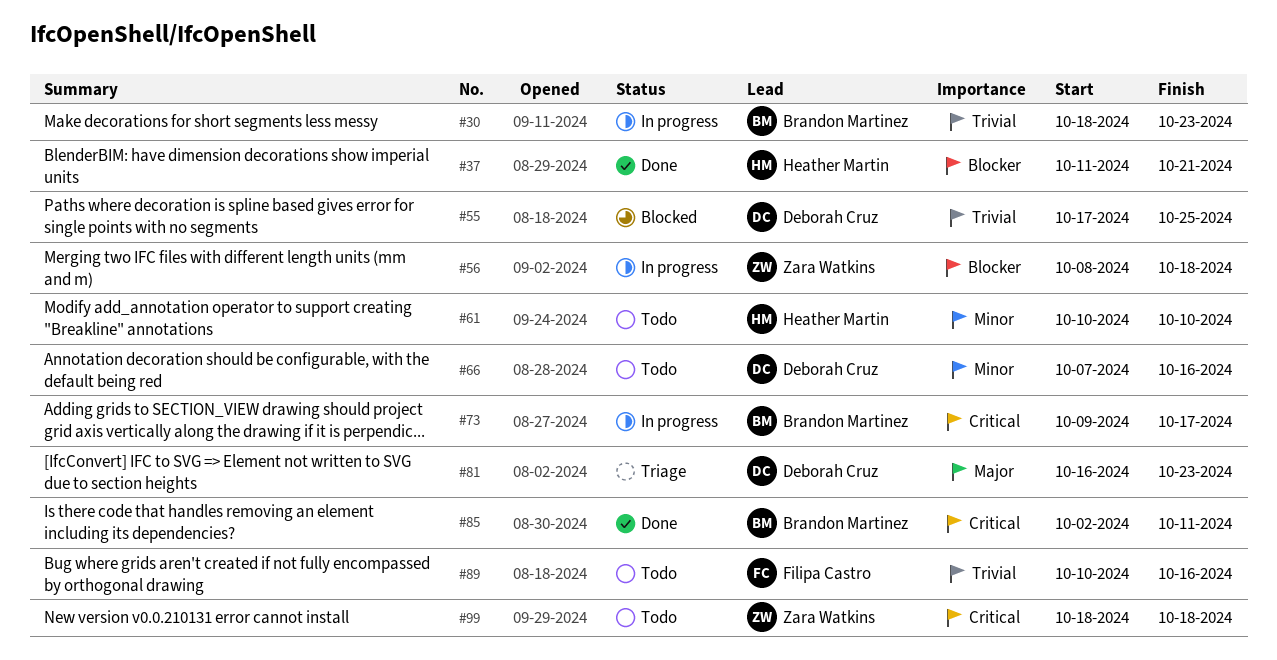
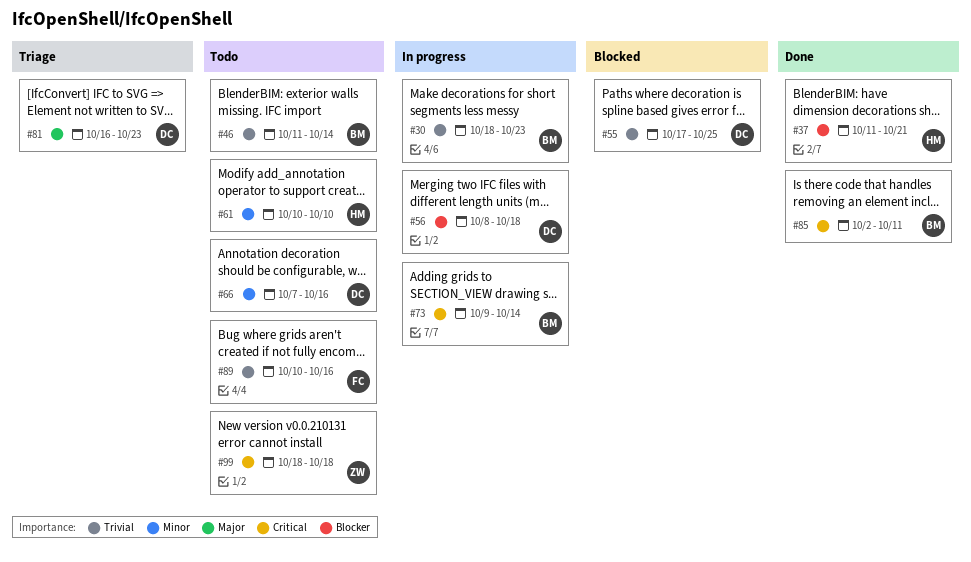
#46: none -> present
#56, owner: Zara Watkins -> Deborah Cruz
#73, due: Oct 17 -> Oct 14

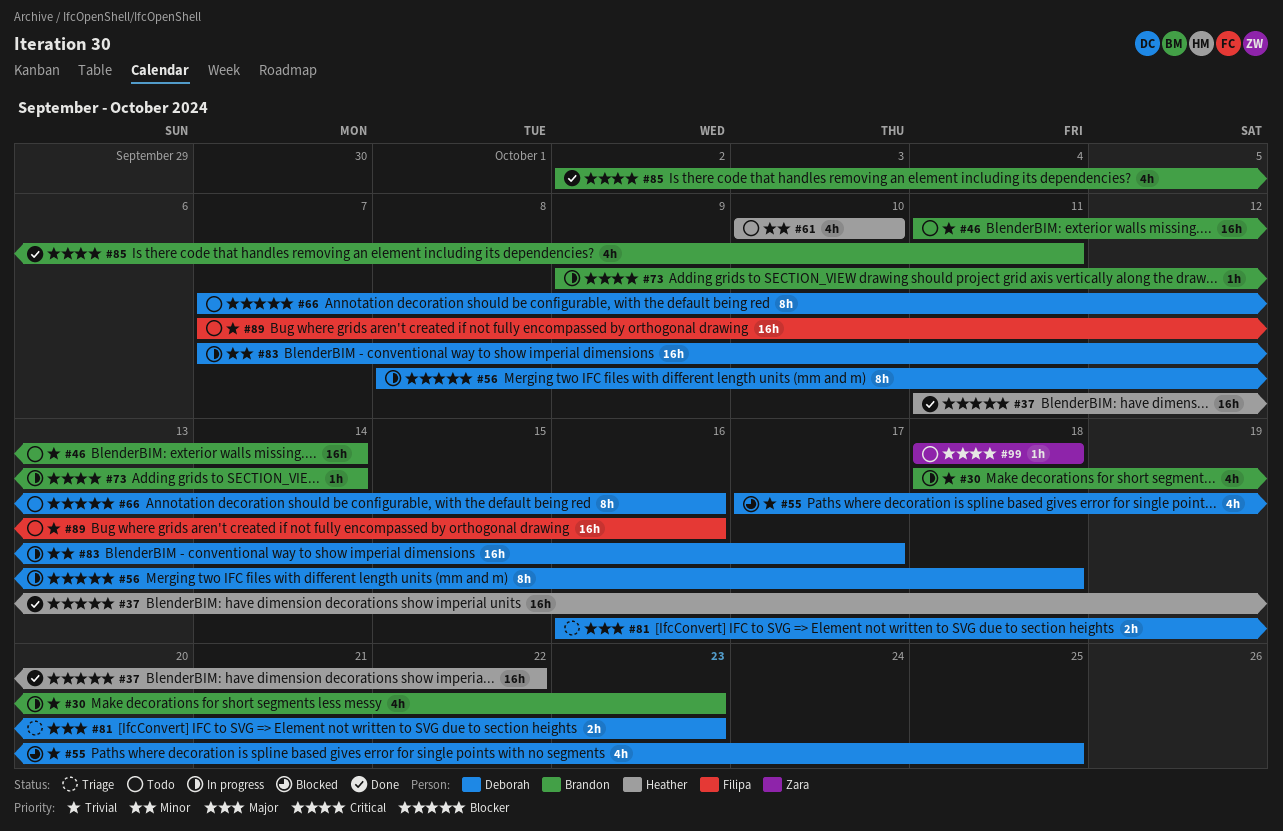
#37, due: Oct 21 -> Oct 22
#66, priority: Minor -> Blocker
#83: none -> present
#89, start: Oct 10 -> Oct 7

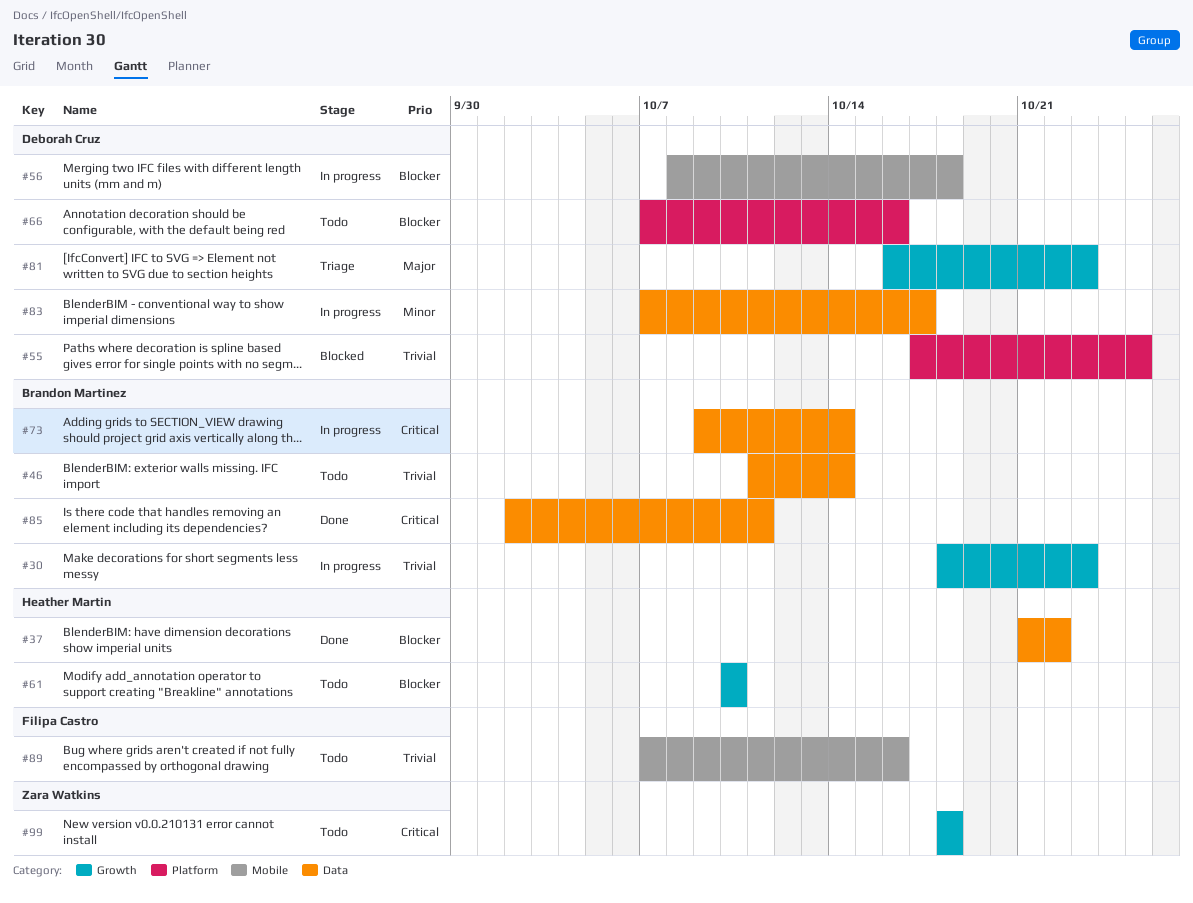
#37, start: Oct 11 -> Oct 21
#61, priority: Minor -> Blocker

